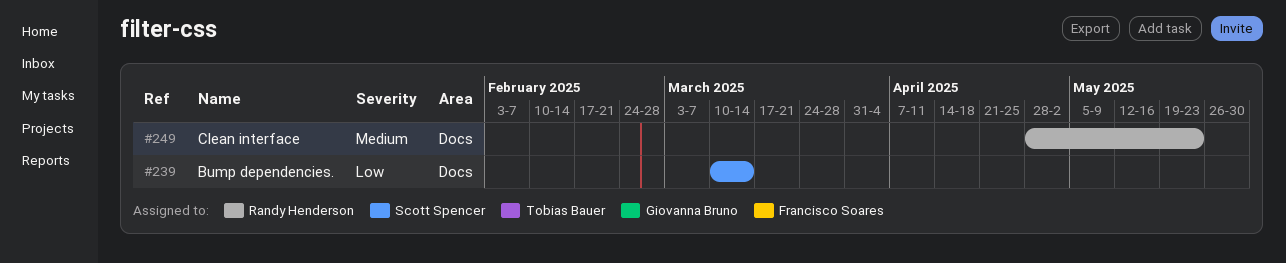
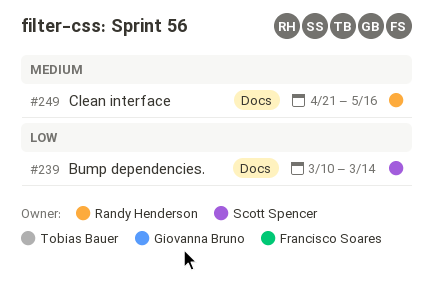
#249, start: Apr 28 -> Apr 21
#249, due: May 23 -> May 16

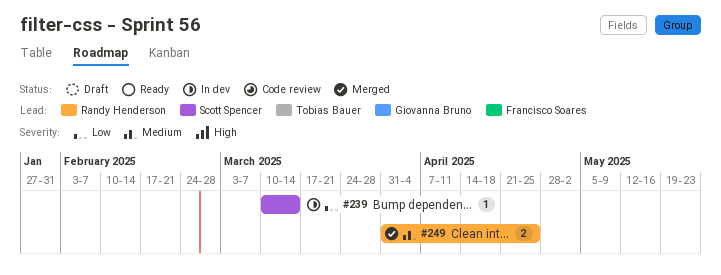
#249, start: Apr 21 -> Mar 31
#249, due: May 16 -> Apr 25

